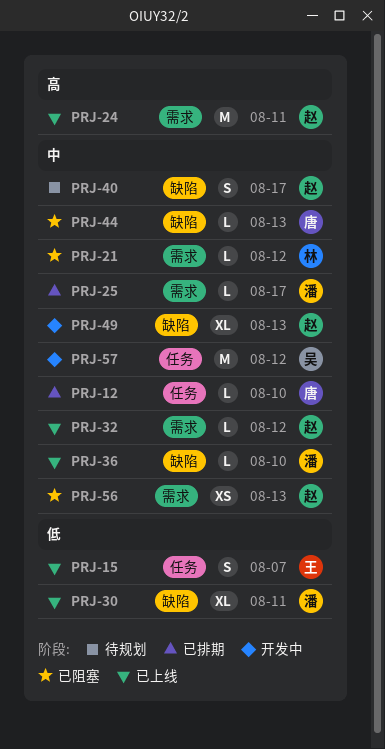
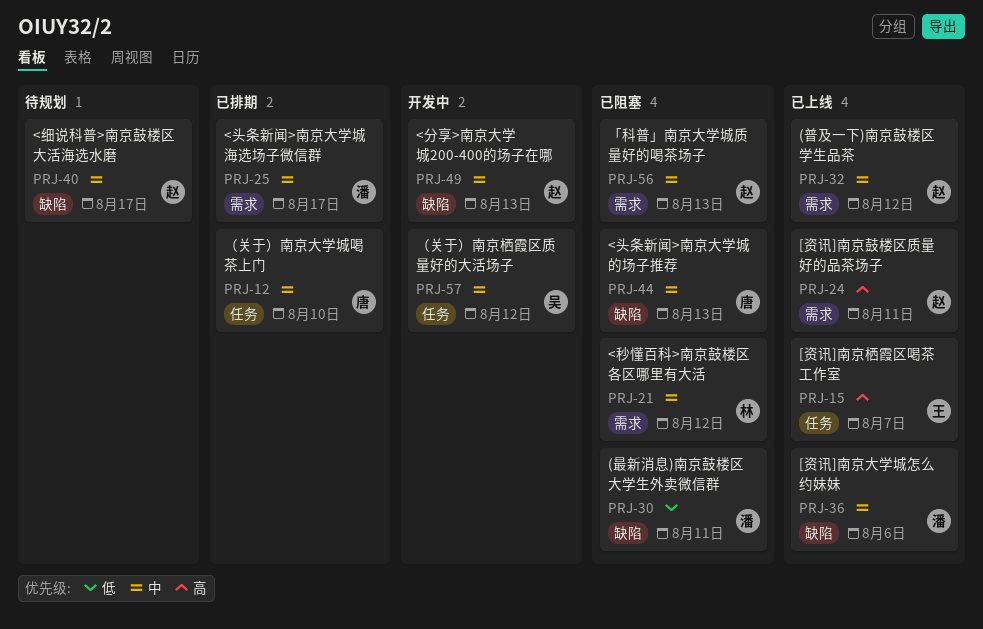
PRJ-15, priority: 低 -> 高
PRJ-30, status: 已上线 -> 已阻塞
PRJ-36, due: Aug 10 -> Aug 6

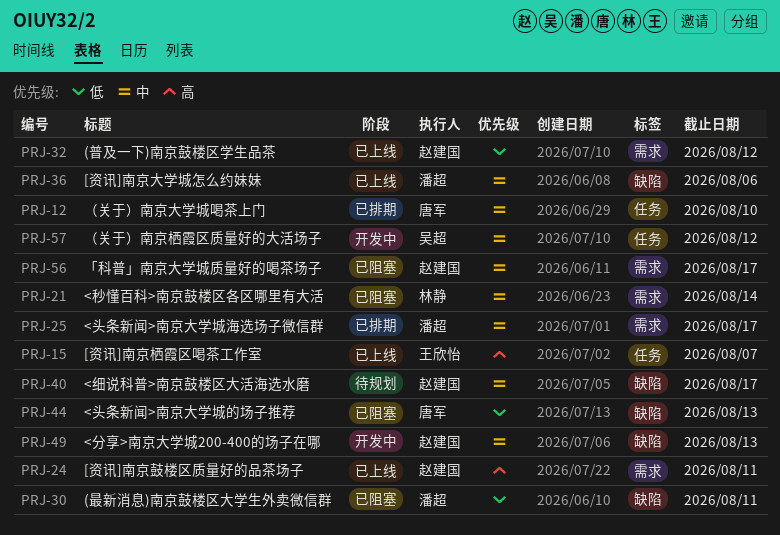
PRJ-21, due: Aug 12 -> Aug 14
PRJ-32, priority: 中 -> 低
PRJ-44, priority: 中 -> 低
PRJ-56, due: Aug 13 -> Aug 17

